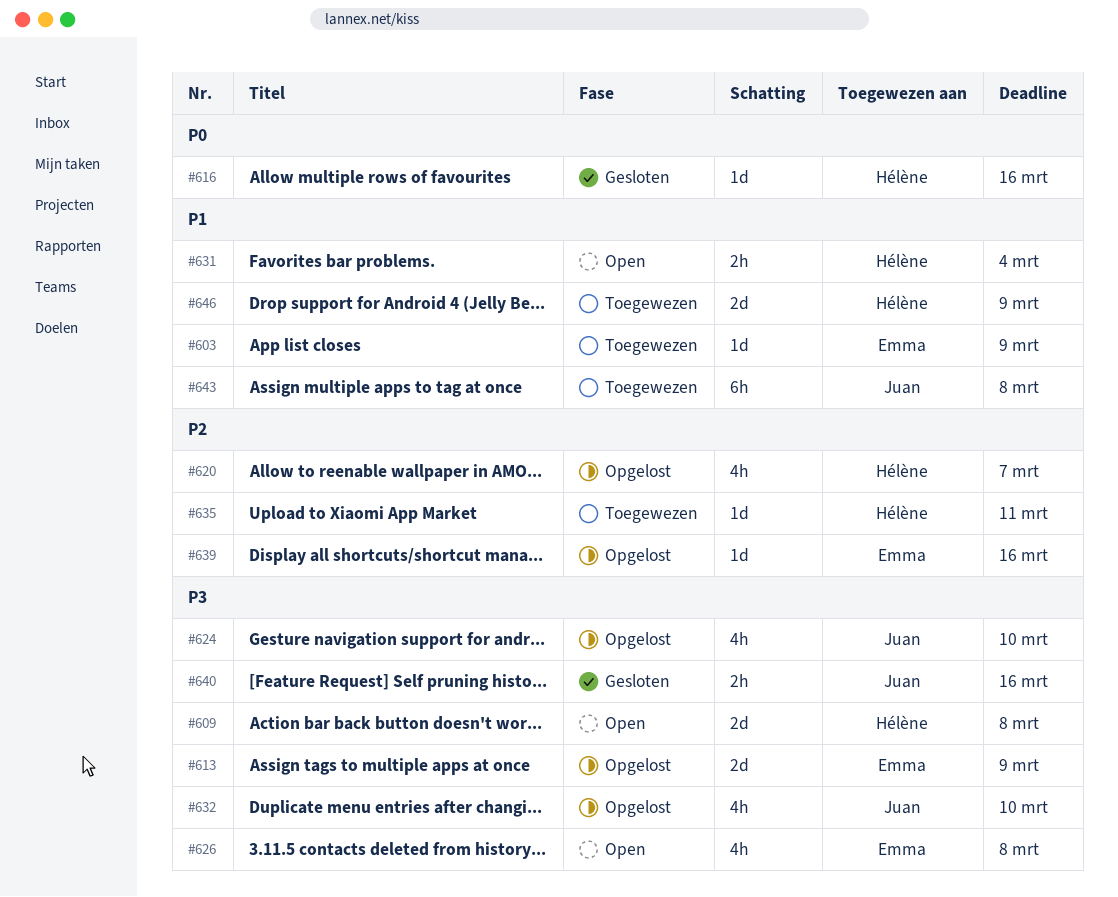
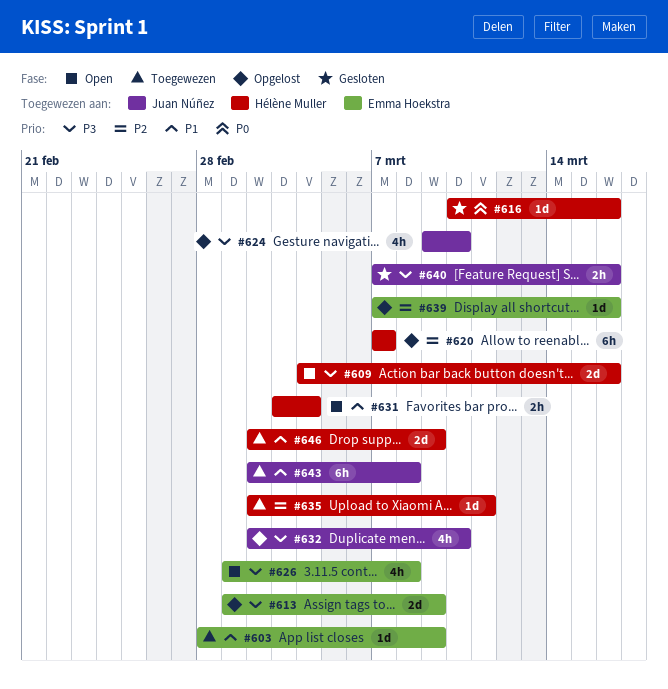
#609, due: Mar 8 -> Mar 16
#620, estimate: 4h -> 6h

